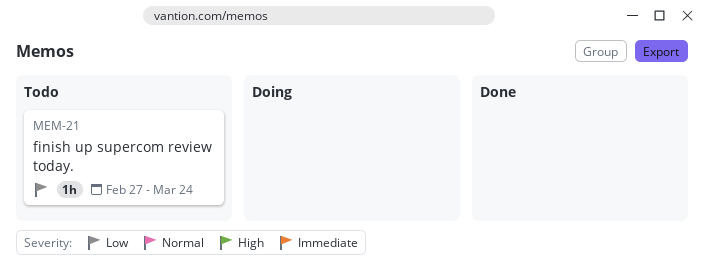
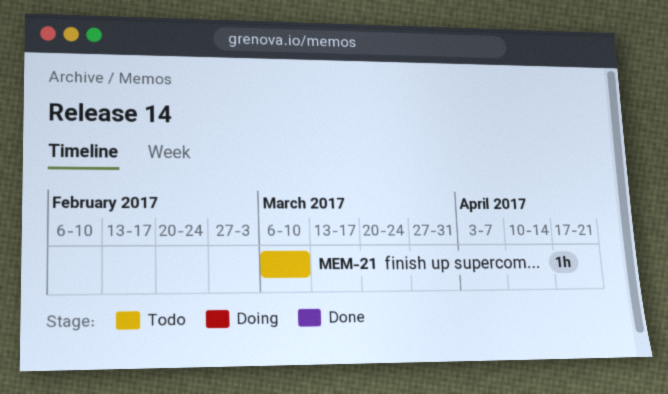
MEM-21, start: Feb 27 -> Mar 6
MEM-21, due: Mar 24 -> Mar 10

